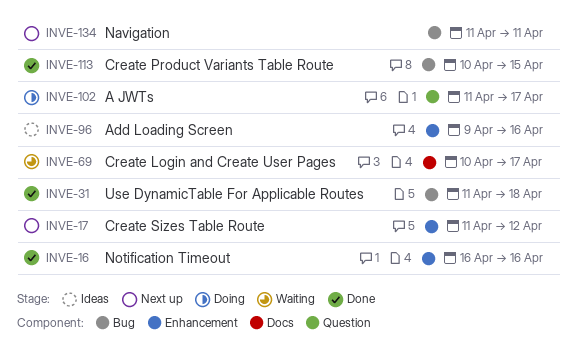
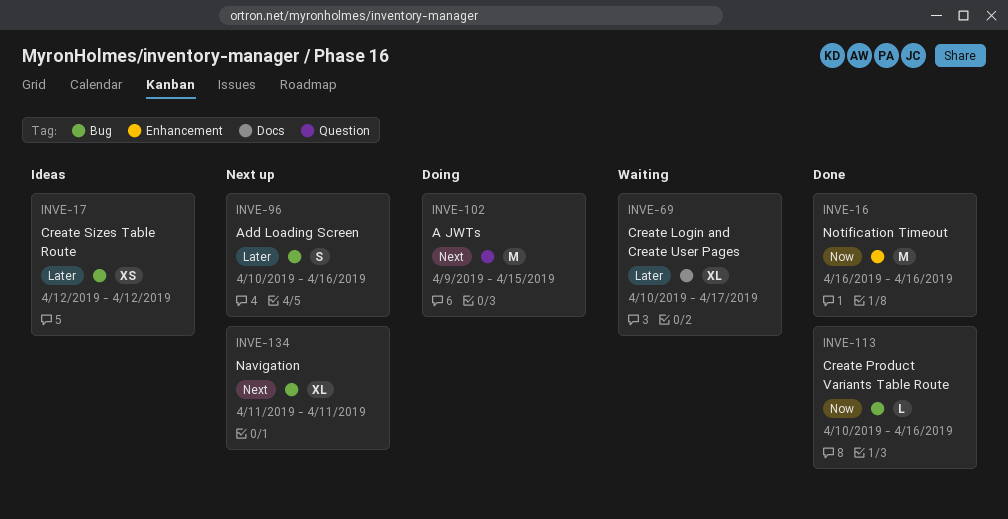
INVE-17, status: Next up -> Ideas
INVE-17, label: Enhancement -> Bug
INVE-17, start: Apr 11 -> Apr 12
INVE-31: present -> none
INVE-96, status: Ideas -> Next up
INVE-96, label: Enhancement -> Bug
INVE-96, start: Apr 9 -> Apr 10
INVE-102, start: Apr 11 -> Apr 9
INVE-102, due: Apr 17 -> Apr 15
INVE-113, due: Apr 15 -> Apr 16

